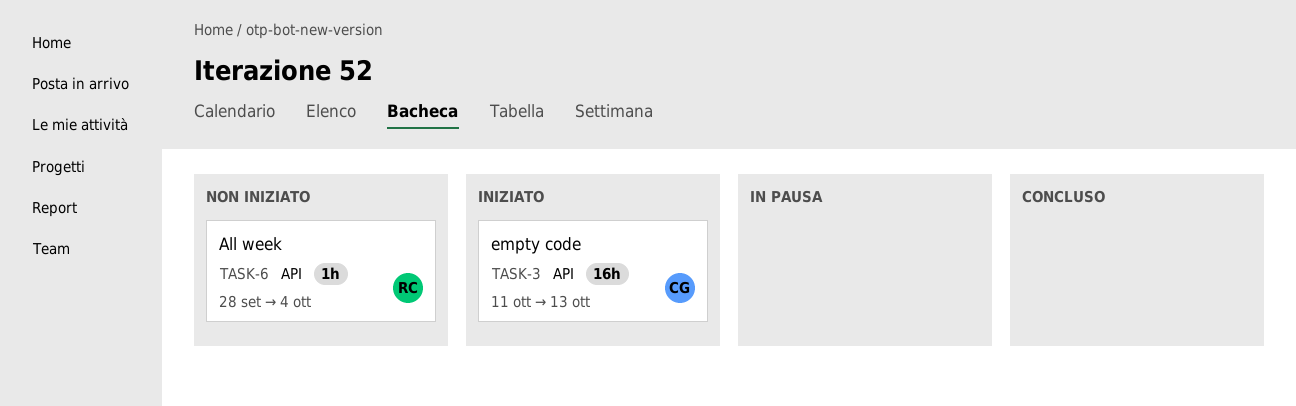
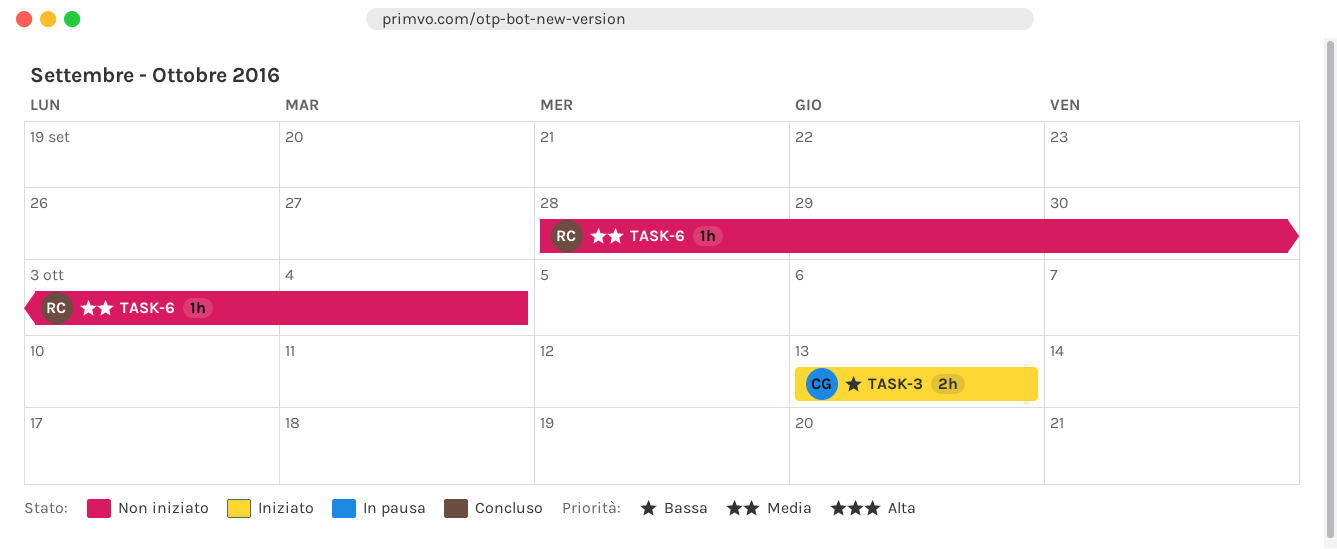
TASK-3, estimate: 16h -> 2h
TASK-3, start: Oct 11 -> Oct 13

